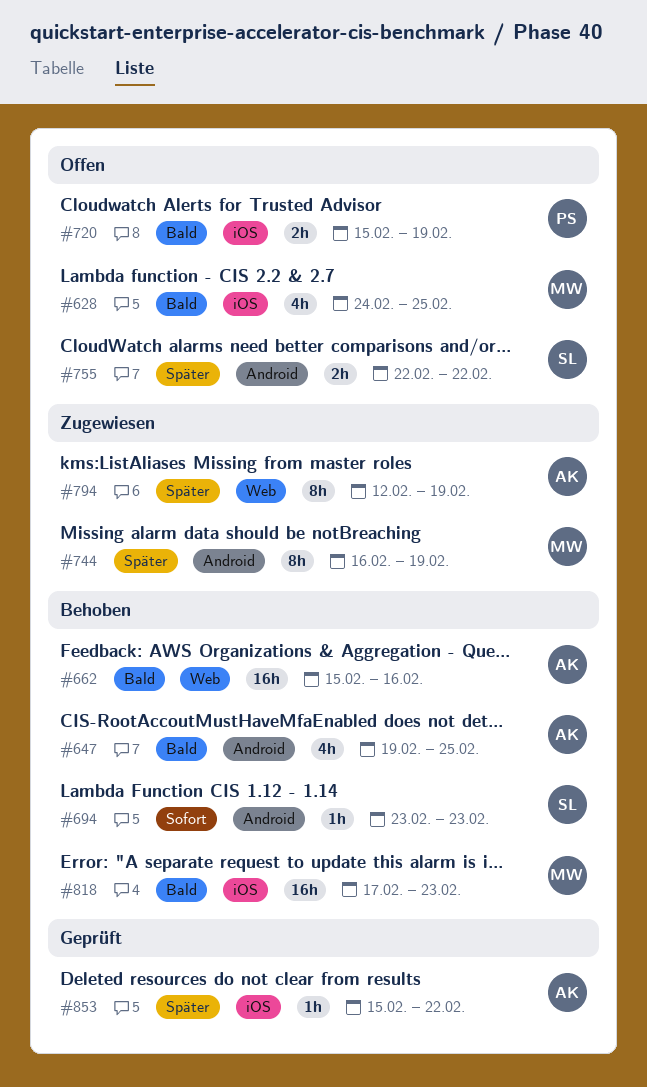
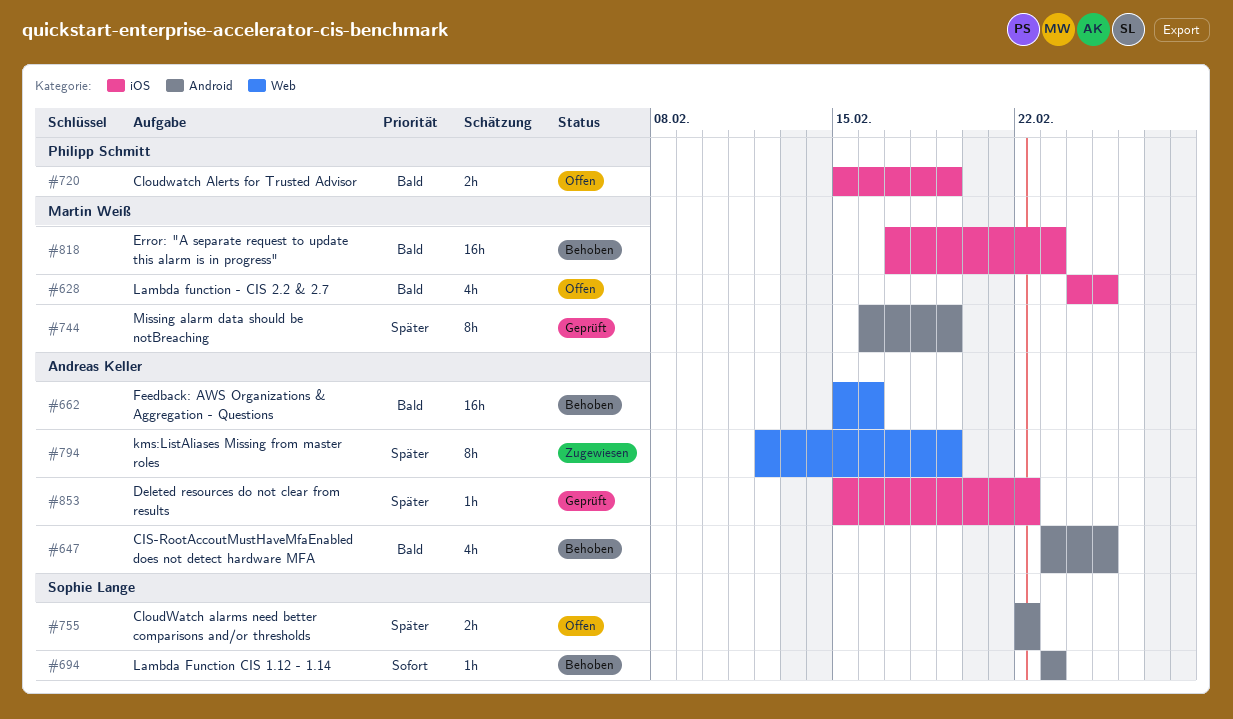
#647, start: Feb 19 -> Feb 23
#744, status: Zugewiesen -> Geprüft

